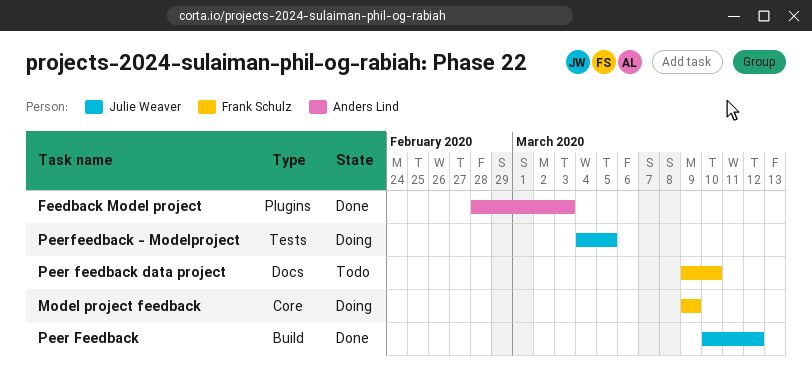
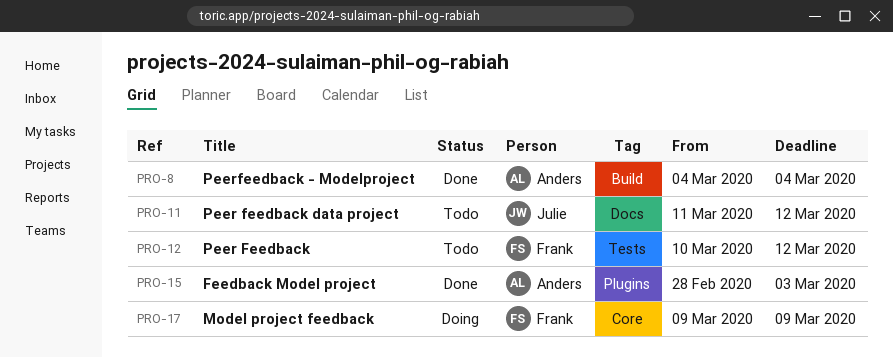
Peer Feedback, status: Done -> Todo
Peer Feedback, owner: Julie Weaver -> Frank Schulz
Peer Feedback, label: Build -> Tests
Peer feedback data project, owner: Frank Schulz -> Julie Weaver
Peer feedback data project, start: Mar 9 -> Mar 11
Peer feedback data project, due: Mar 10 -> Mar 12
Peerfeedback - Modelproject, status: Doing -> Done
Peerfeedback - Modelproject, owner: Julie Weaver -> Anders Lind
Peerfeedback - Modelproject, label: Tests -> Build
Peerfeedback - Modelproject, due: Mar 5 -> Mar 4

